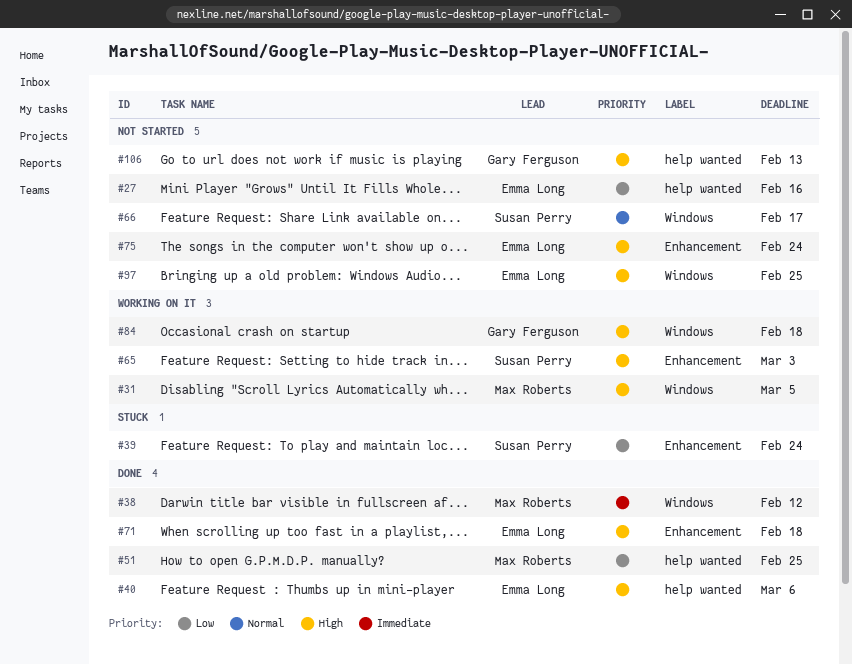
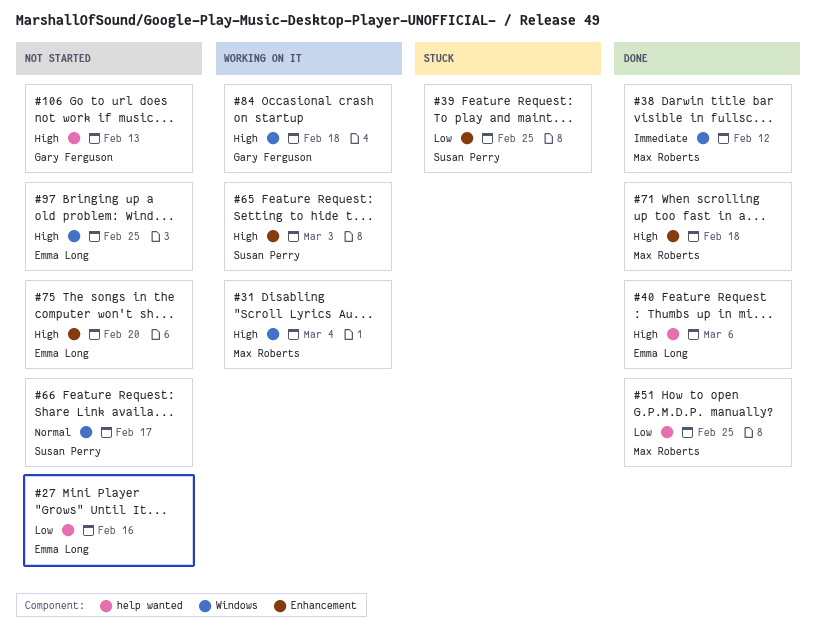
#31, due: Mar 5 -> Mar 4
#39, due: Feb 24 -> Feb 25
#71, owner: Emma Long -> Max Roberts
#75, due: Feb 24 -> Feb 20

